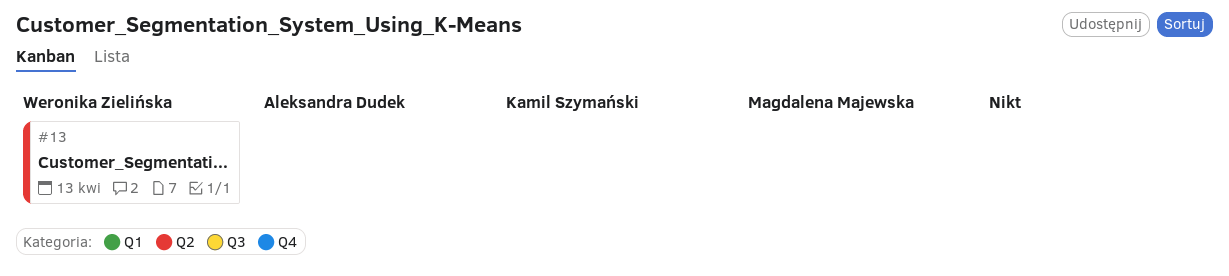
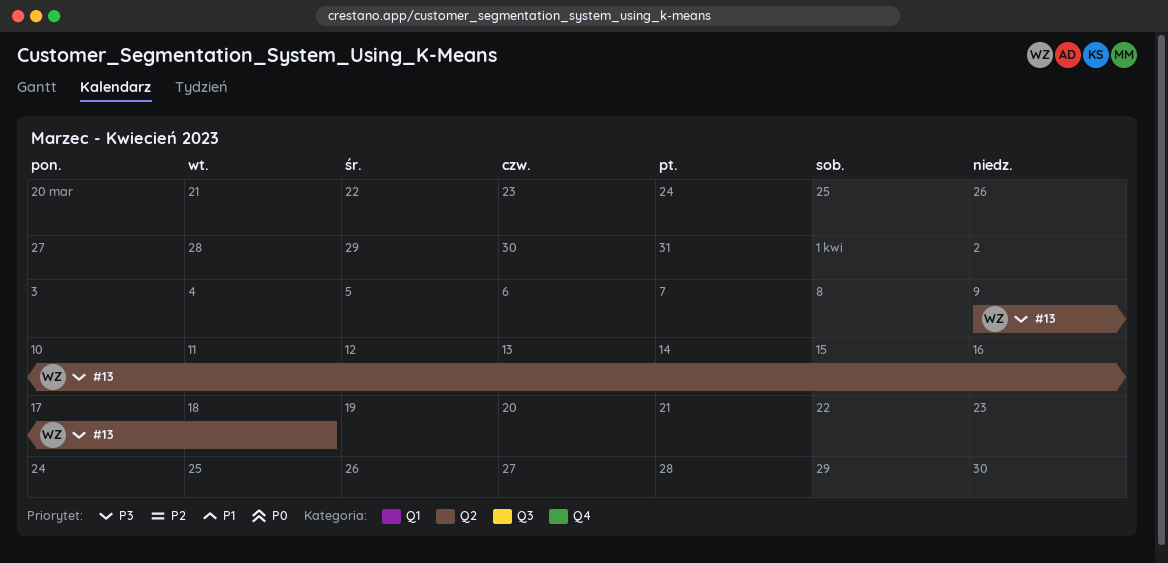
#13, due: Apr 13 -> Apr 18

